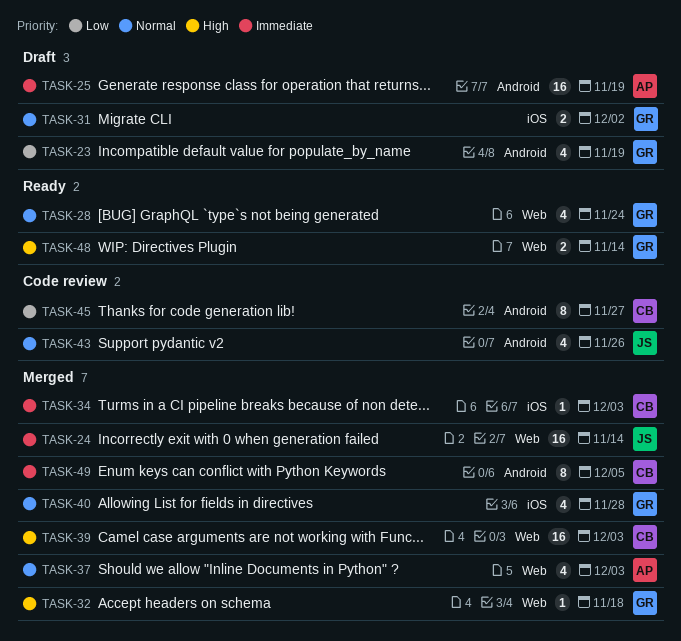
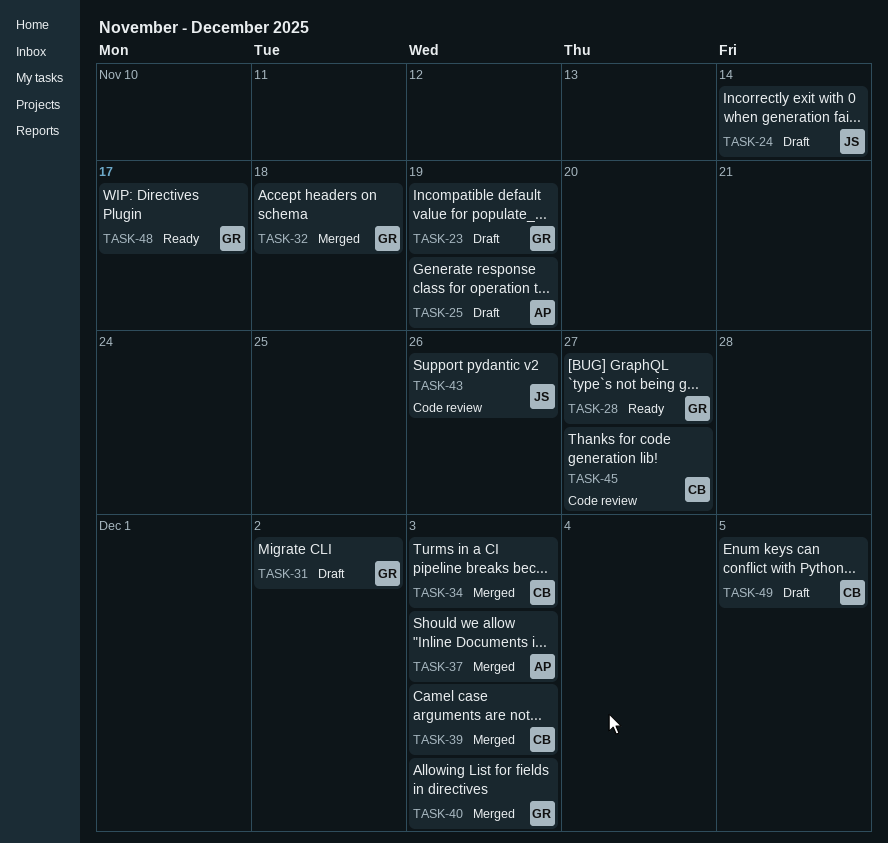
TASK-24, status: Merged -> Draft
TASK-28, due: Nov 24 -> Nov 27
TASK-40, due: Nov 28 -> Dec 3
TASK-48, due: Nov 14 -> Nov 17
TASK-49, status: Merged -> Draft

